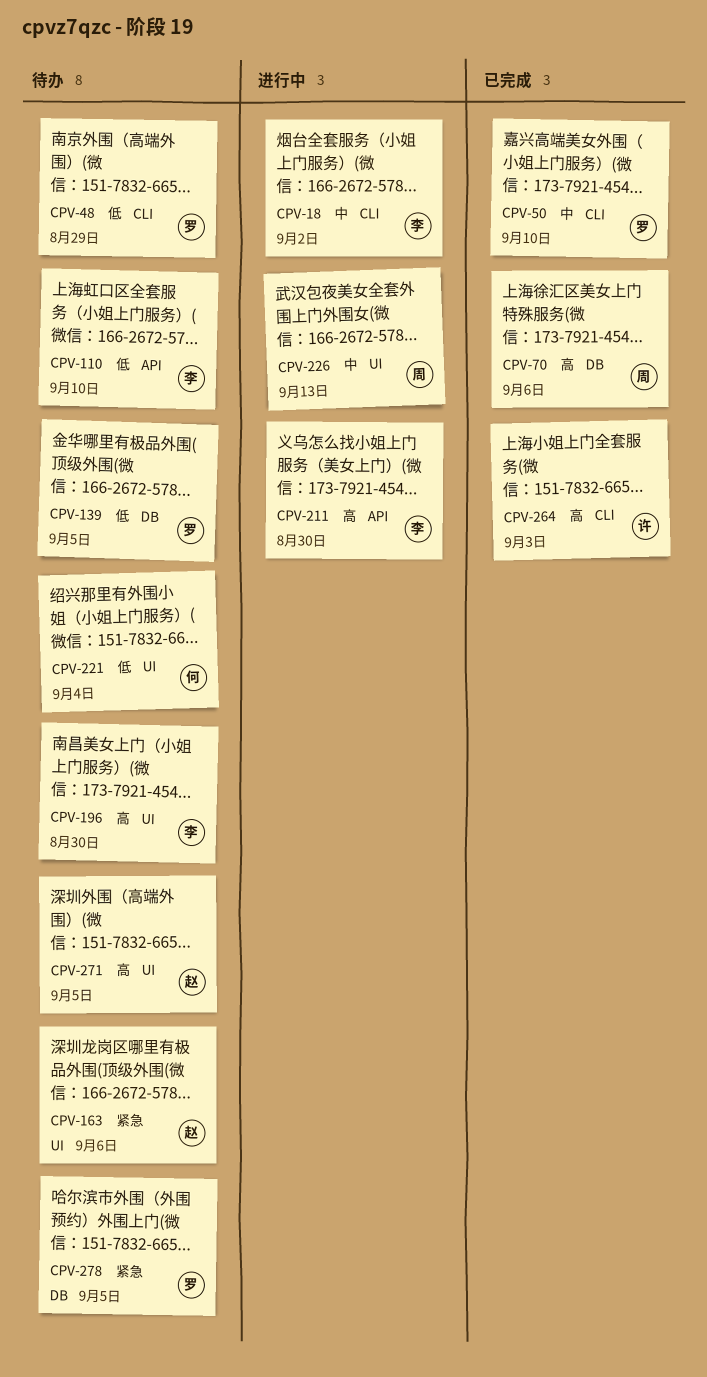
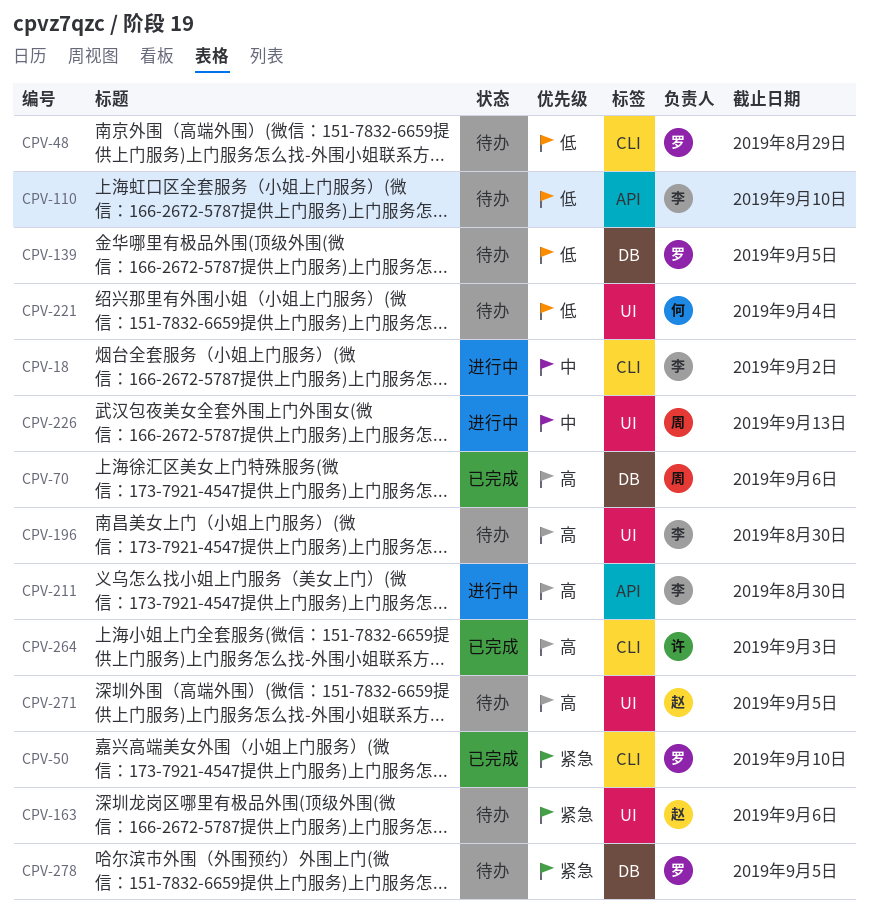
CPV-50, priority: 中 -> 紧急

